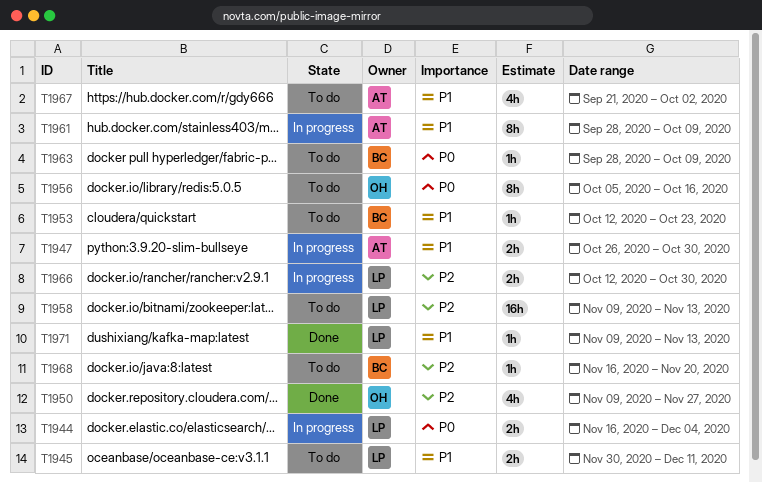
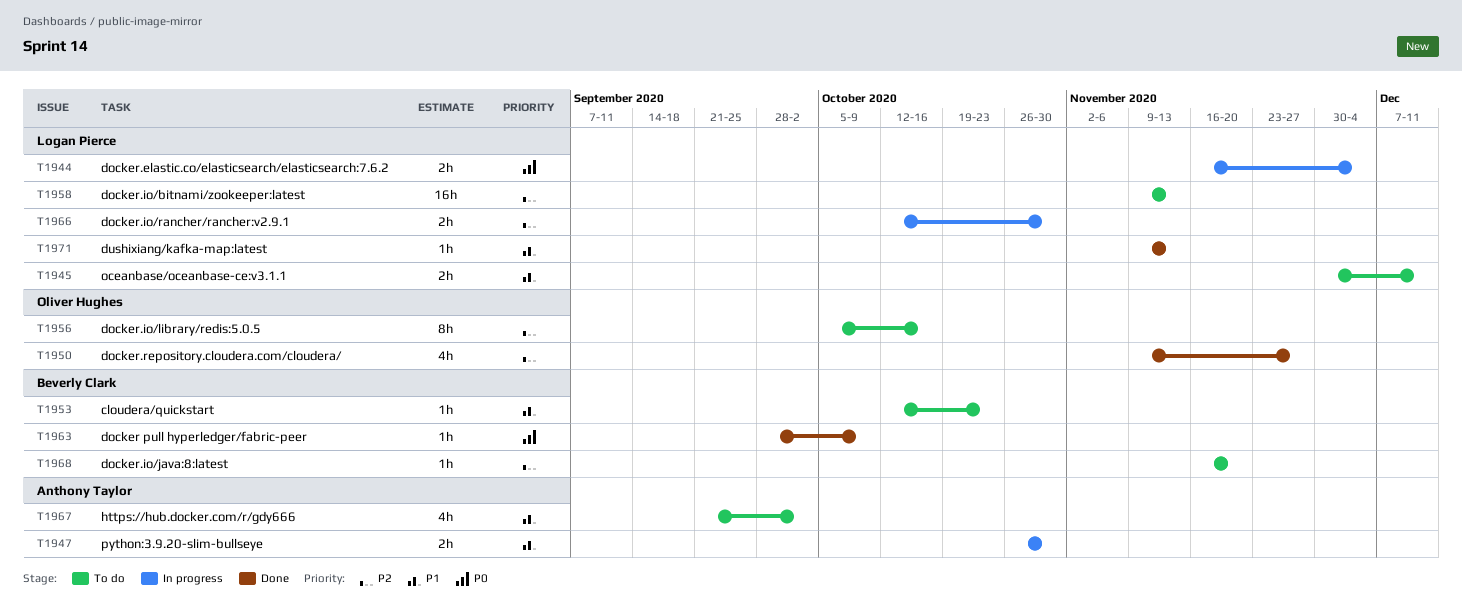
T1956, priority: P0 -> P2
T1961: present -> none
T1963, status: To do -> Done

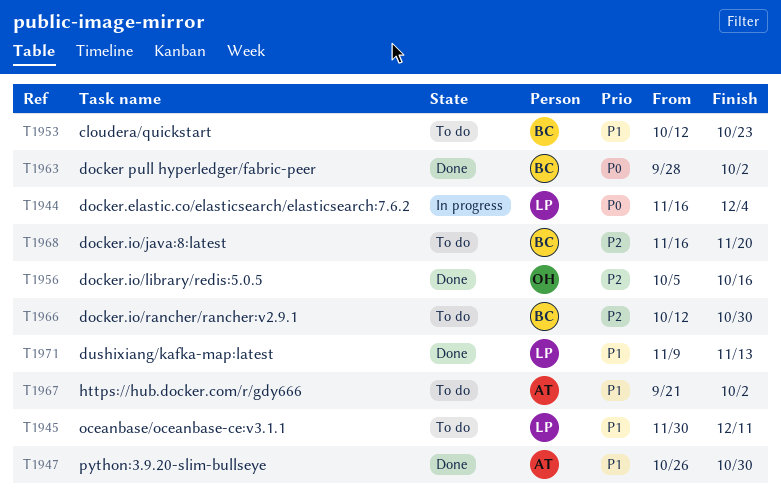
T1947, status: In progress -> Done
T1950: present -> none
T1956, status: To do -> Done
T1958: present -> none
T1963, due: Oct 9 -> Oct 2
T1966, status: In progress -> To do
T1966, owner: Logan Pierce -> Beverly Clark

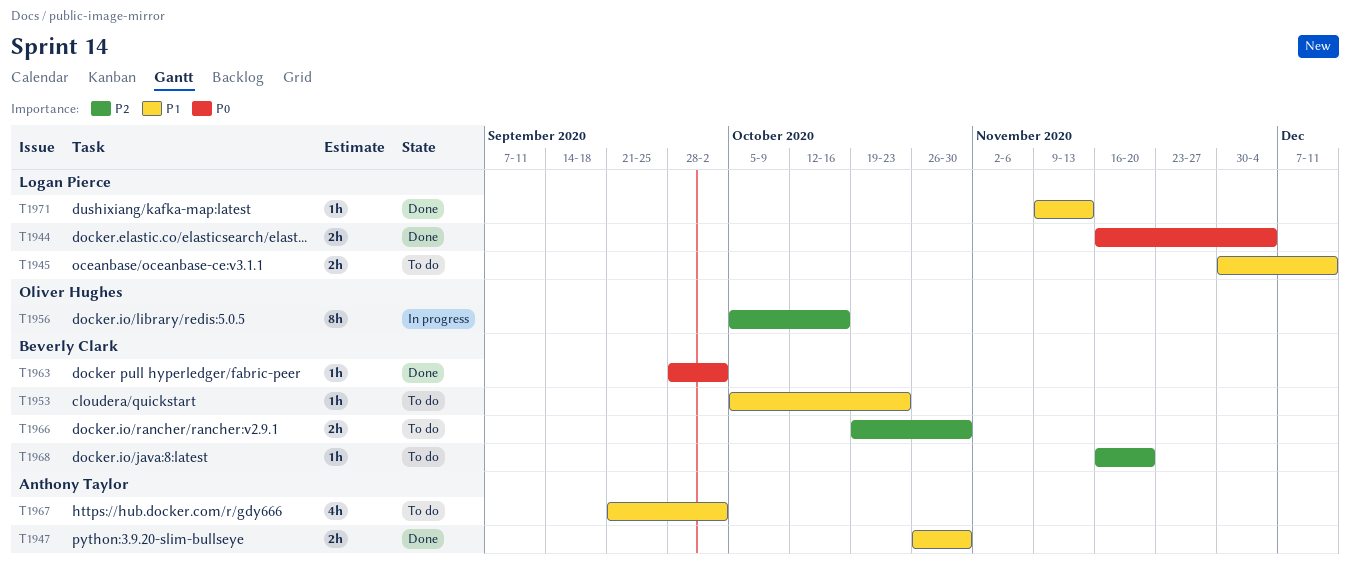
T1944, status: In progress -> Done
T1953, start: Oct 12 -> Oct 5
T1956, status: Done -> In progress
T1966, start: Oct 12 -> Oct 19

